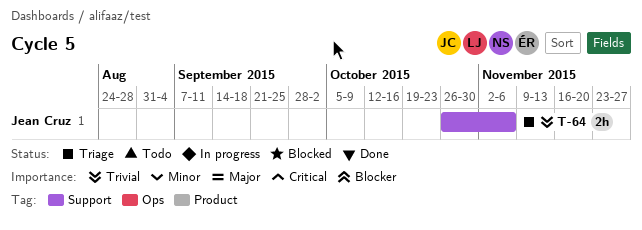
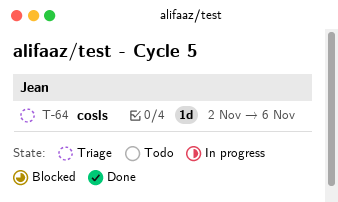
T-64, estimate: 2h -> 1d
T-64, start: Oct 26 -> Nov 2

